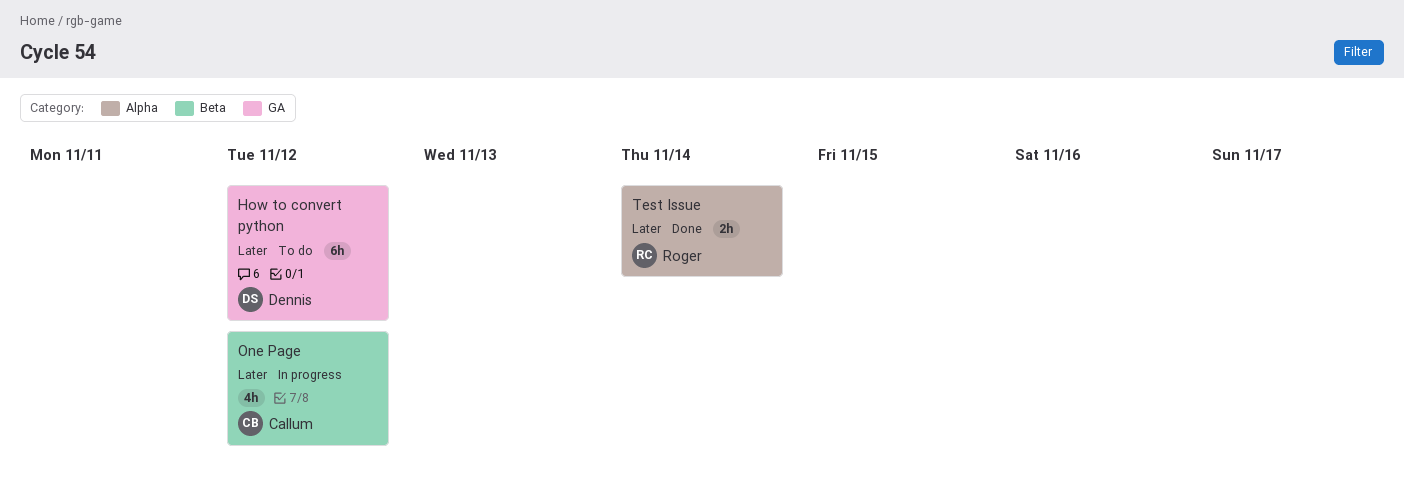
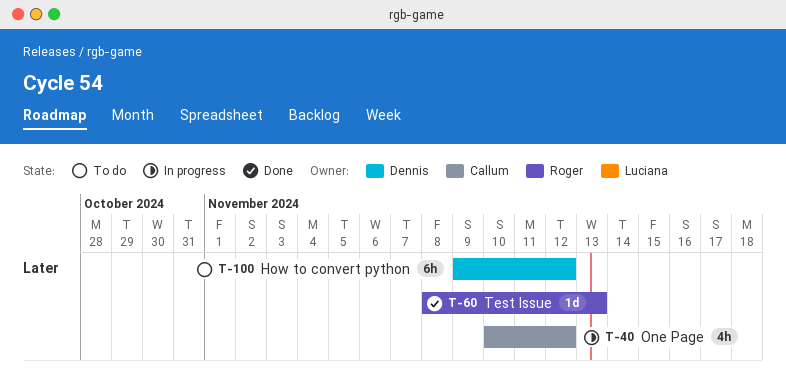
Test Issue, estimate: 2h -> 1d
Test Issue, due: Nov 14 -> Nov 13

